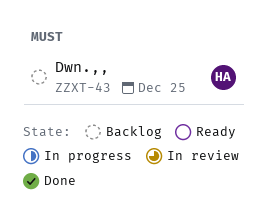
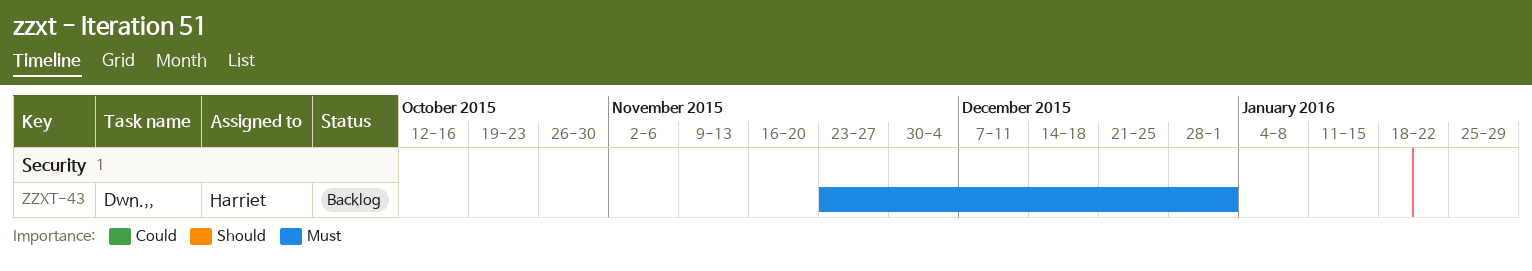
ZZXT-43, due: Dec 25 -> Jan 1

